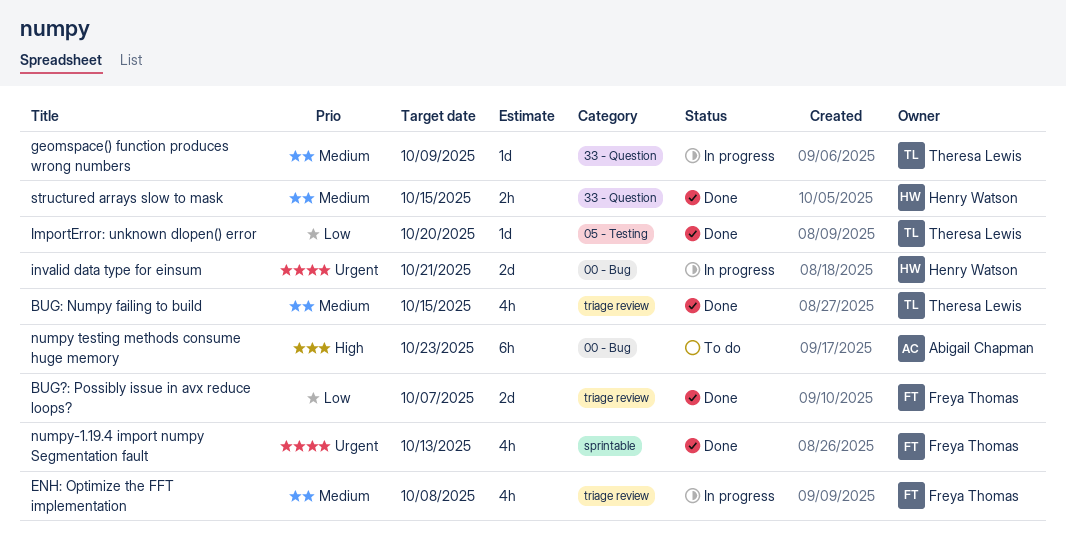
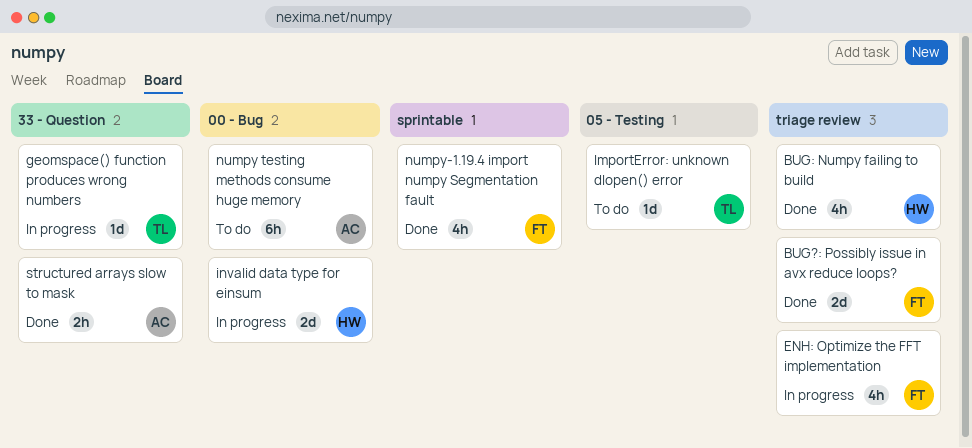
BUG: Numpy failing to build, owner: Theresa Lewis -> Henry Watson
ImportError: unknown dlopen() error, status: Done -> To do
structured arrays slow to mask, owner: Henry Watson -> Abigail Chapman

